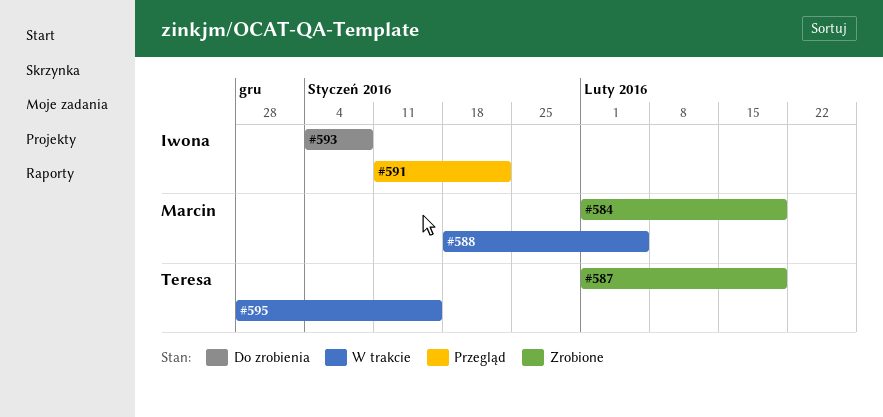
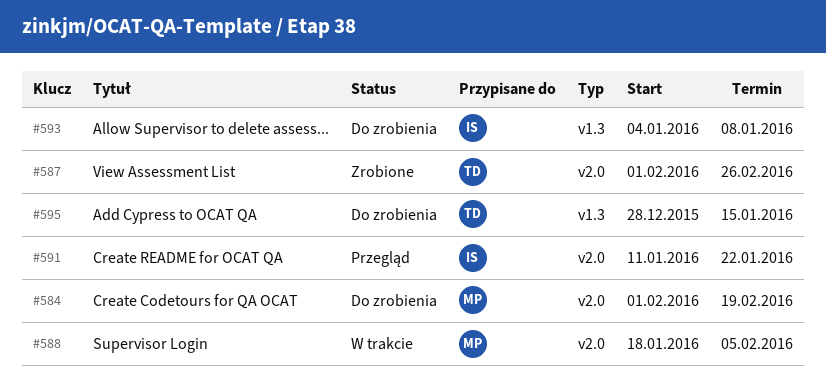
#584, status: Zrobione -> Do zrobienia
#587, due: Feb 19 -> Feb 26
#595, status: W trakcie -> Do zrobienia

